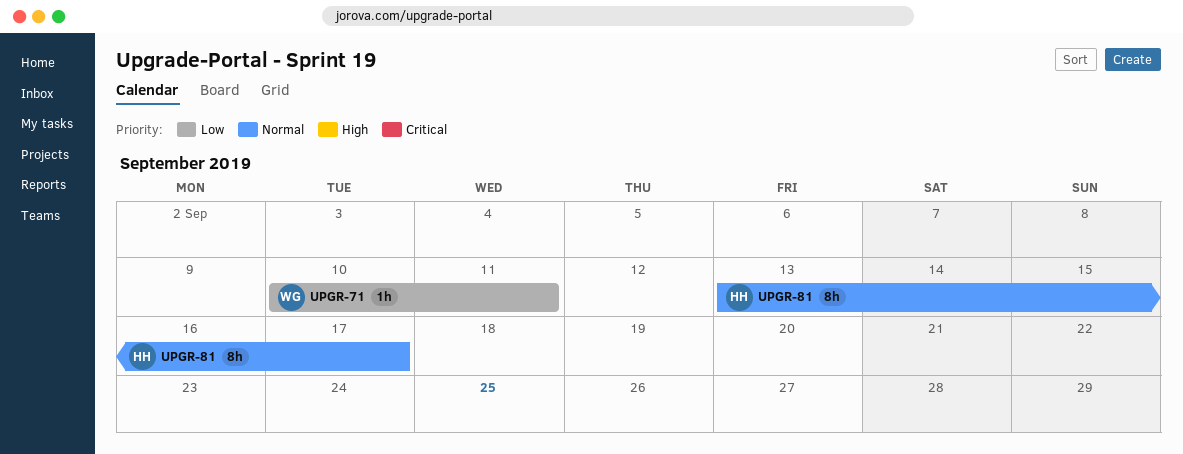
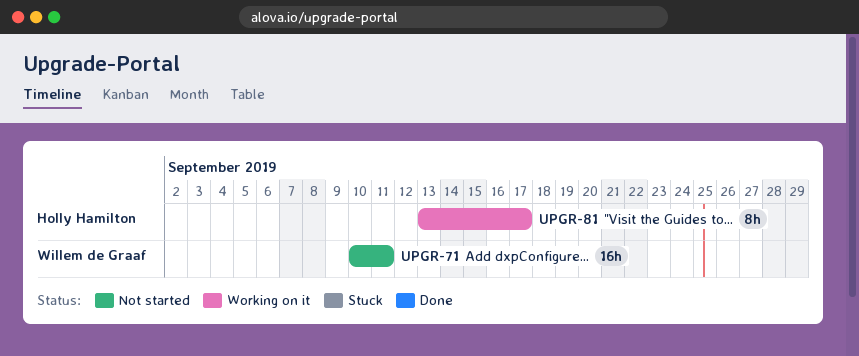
UPGR-71, estimate: 1h -> 16h

